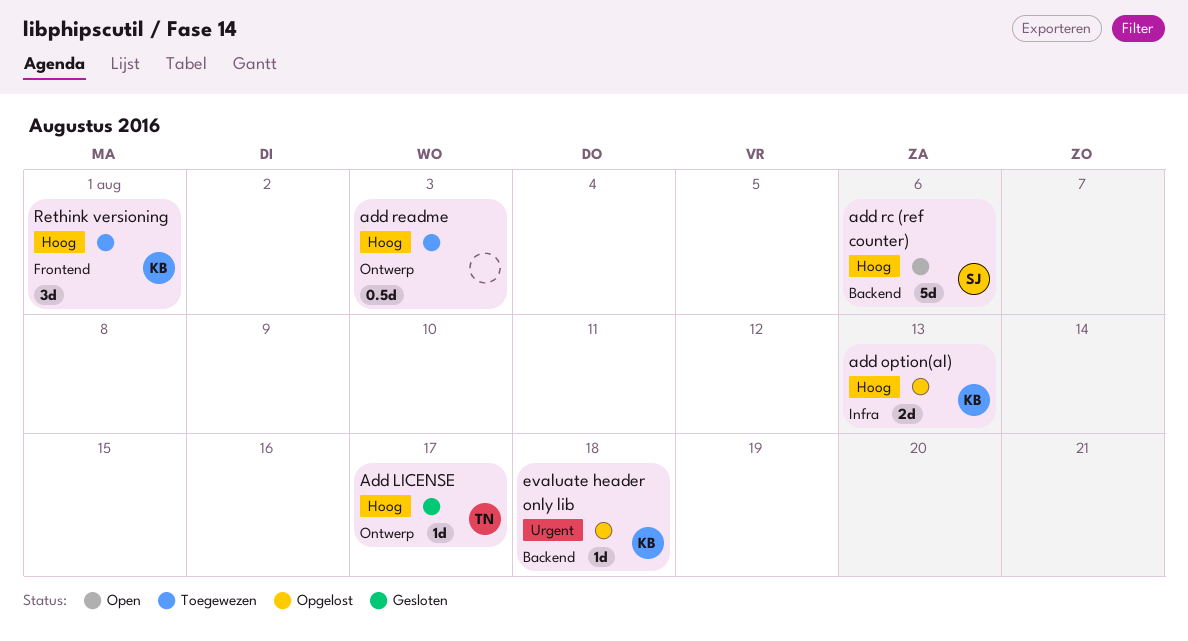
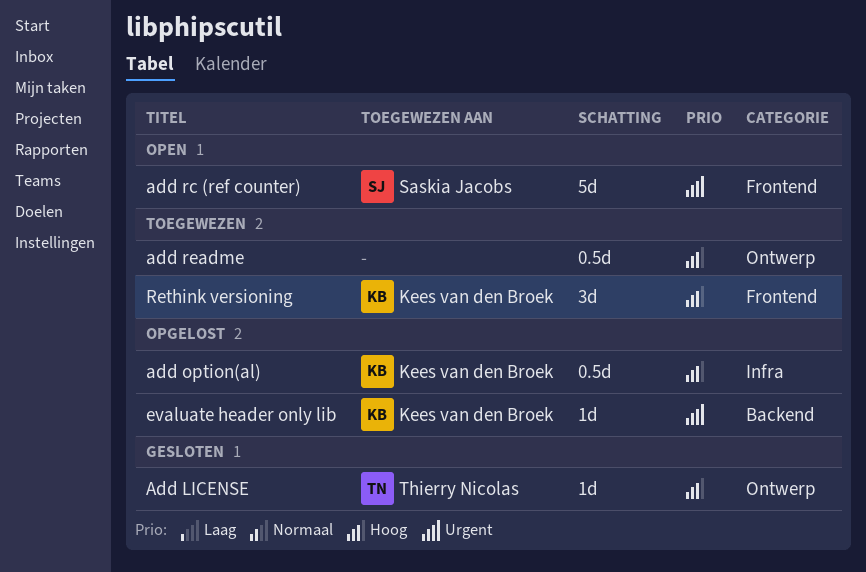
add option(al), estimate: 2d -> 0.5d
add rc (ref counter), priority: Hoog -> Urgent
add rc (ref counter), label: Backend -> Frontend

